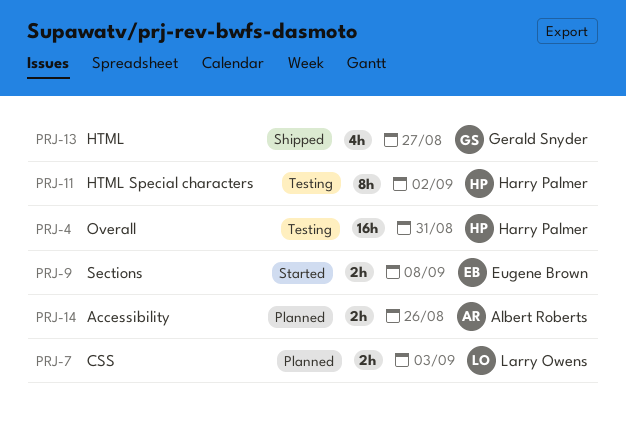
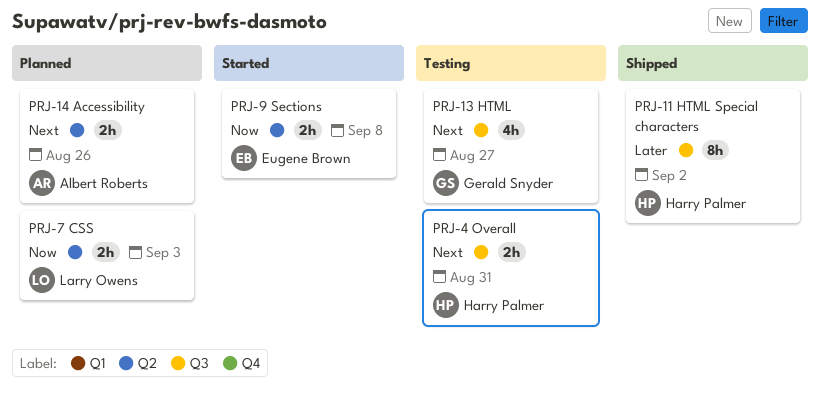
PRJ-4, estimate: 16h -> 2h
PRJ-11, status: Testing -> Shipped
PRJ-13, status: Shipped -> Testing

